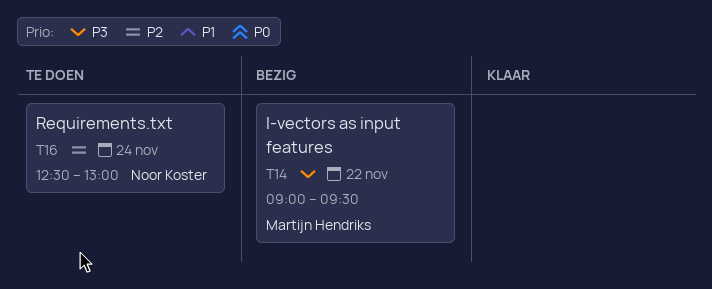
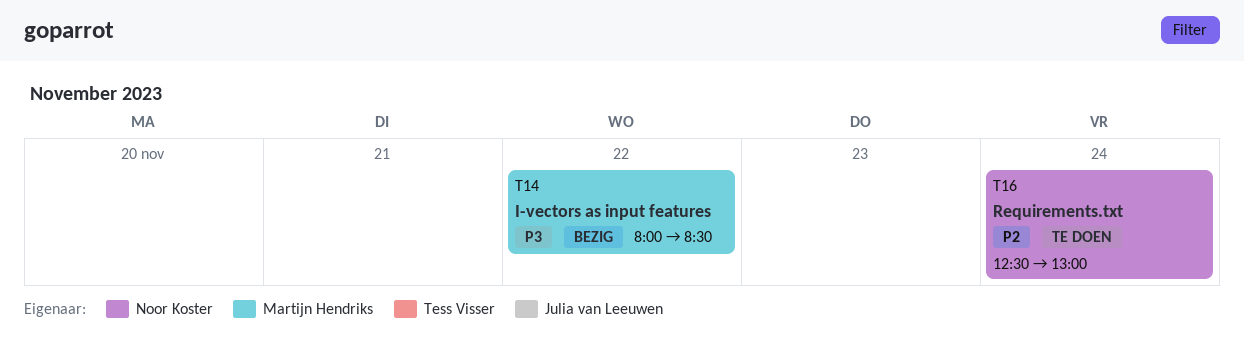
T14, begins: 09:00 -> 08:00
T14, ends: 09:30 -> 08:30

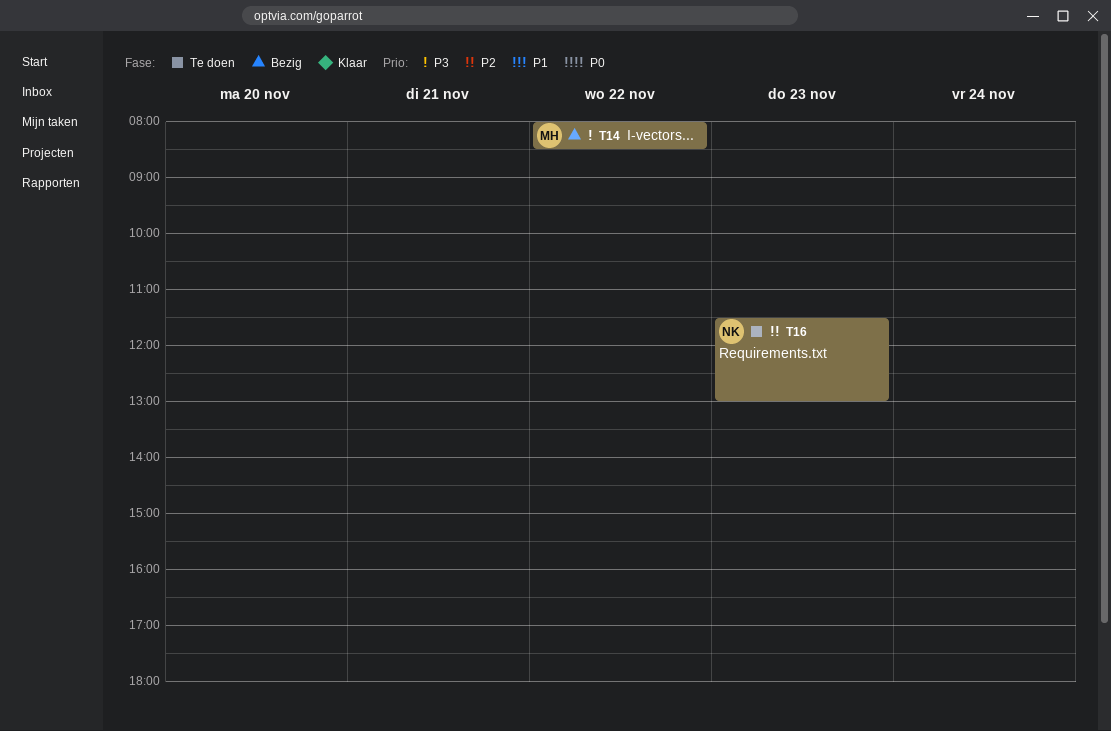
T16, day: Nov 24 -> Nov 23
T16, begins: 12:30 -> 11:30

